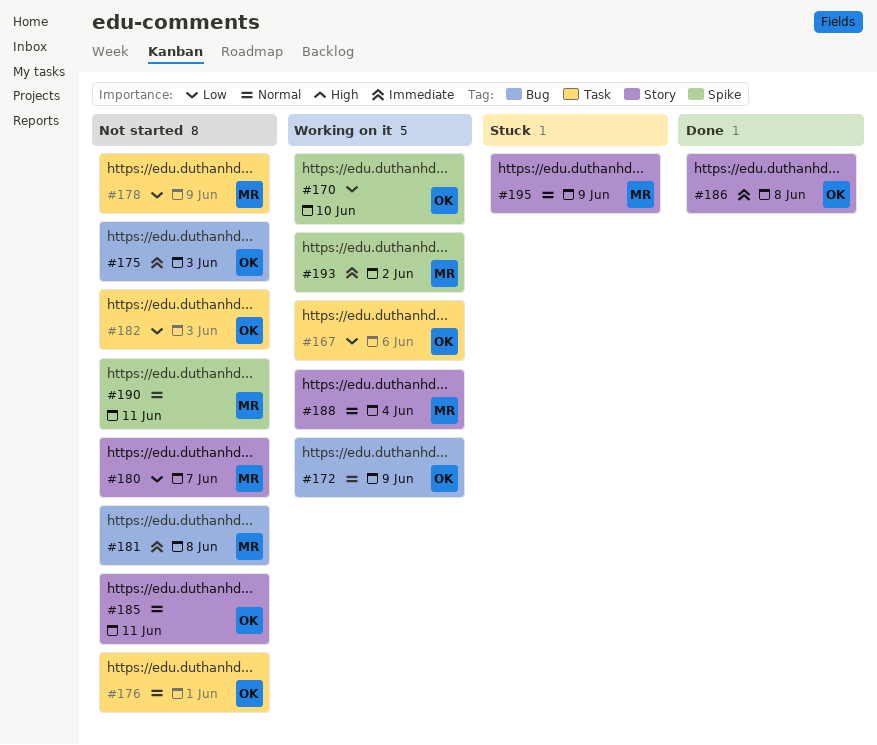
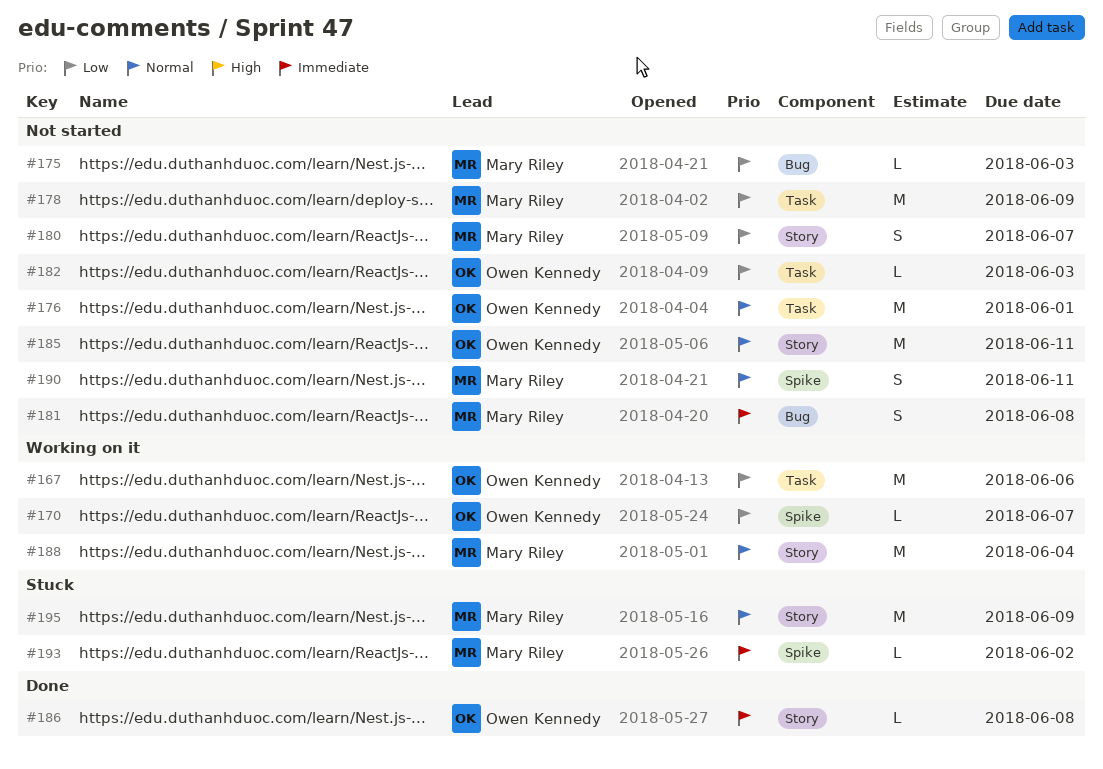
#170, due: Jun 10 -> Jun 7
#172: present -> none
#175, owner: Owen Kennedy -> Mary Riley
#175, priority: Immediate -> Low
#193, status: Working on it -> Stuck

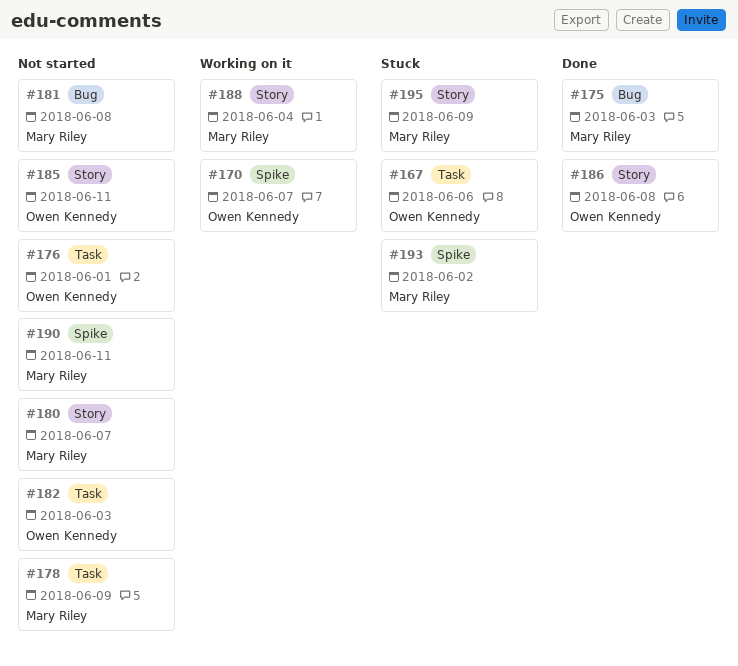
#167, status: Working on it -> Stuck
#175, status: Not started -> Done

